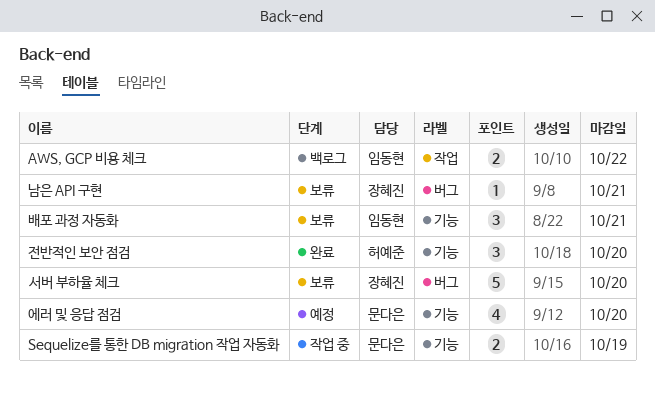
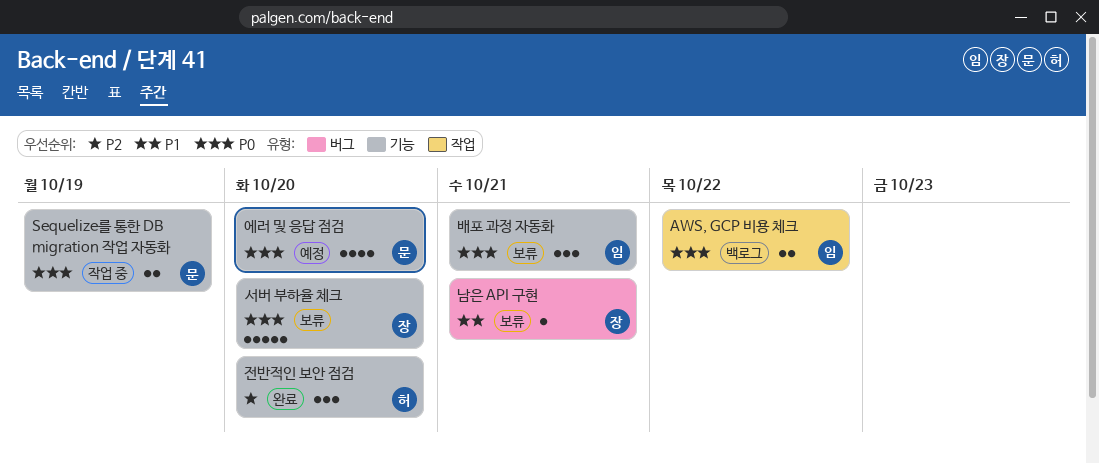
서버 부하율 체크, label: 버그 -> 기능

